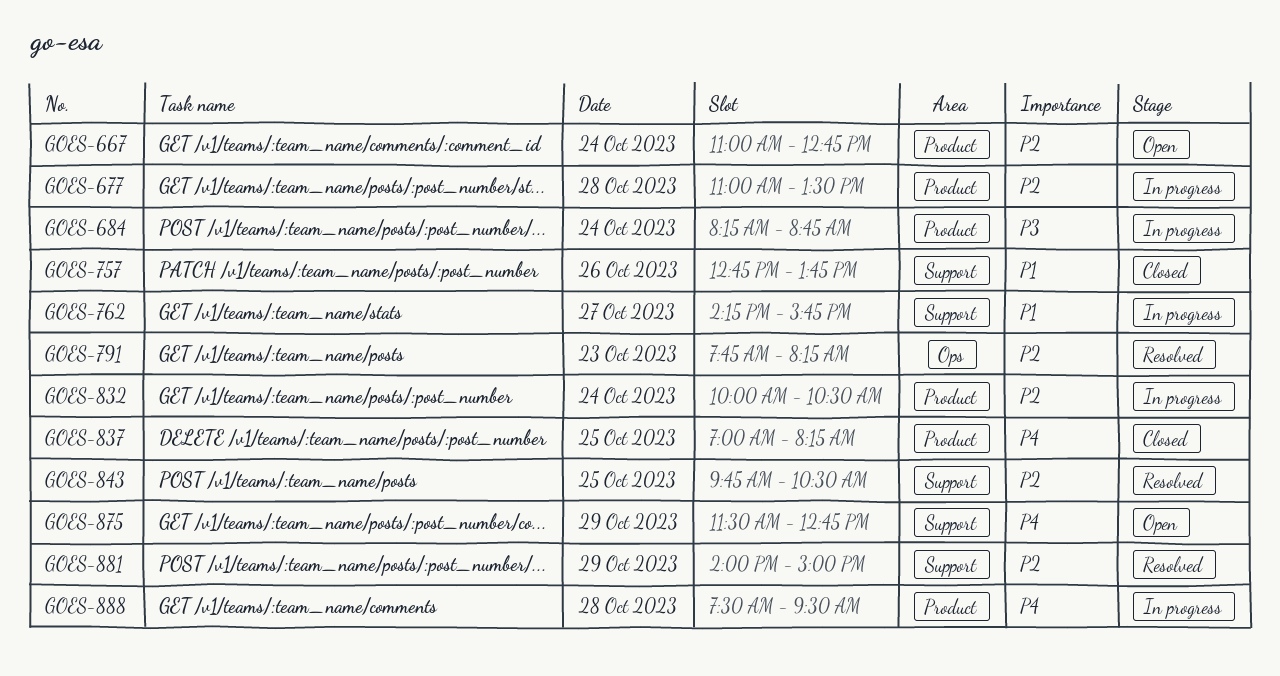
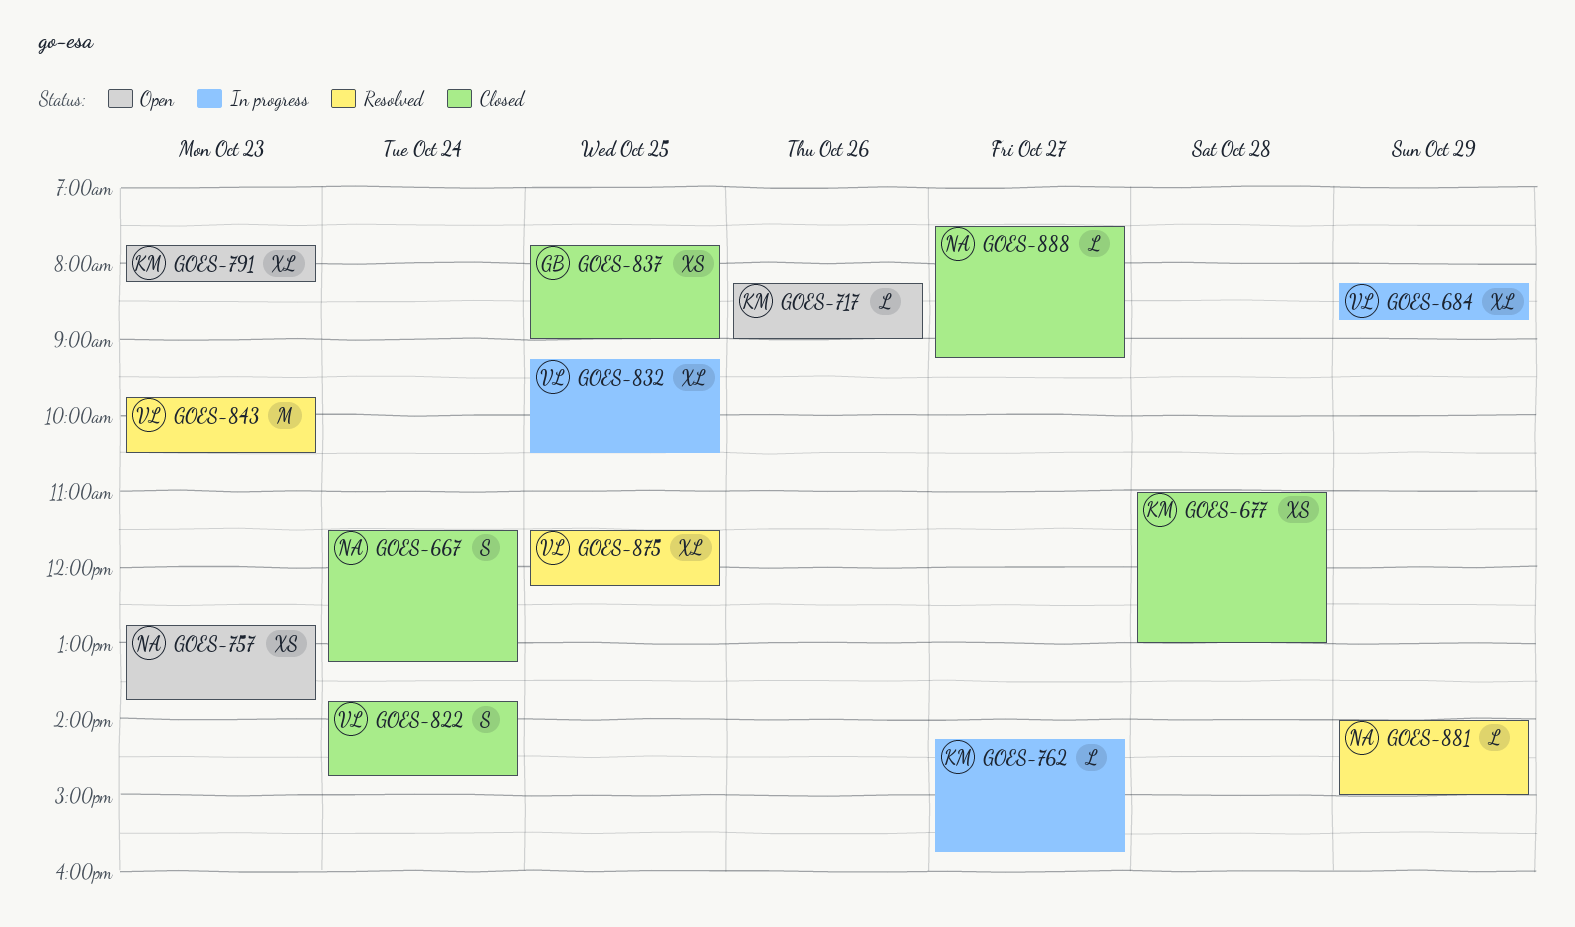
GOES-667, status: Open -> Closed
GOES-667, begins: 11:00 -> 11:30
GOES-667, ends: 12:45 -> 13:15
GOES-677, status: In progress -> Closed
GOES-677, ends: 13:30 -> 13:00
GOES-684, day: Oct 24 -> Oct 29
GOES-717: none -> present
GOES-757, status: Closed -> Open
GOES-757, day: Oct 26 -> Oct 23
GOES-791, status: Resolved -> Open
GOES-822: none -> present
GOES-832, day: Oct 24 -> Oct 25
GOES-832, begins: 10:00 -> 09:15
GOES-837, begins: 07:00 -> 07:45
GOES-837, ends: 08:15 -> 09:00
GOES-843, day: Oct 25 -> Oct 23
GOES-875, status: Open -> Resolved
GOES-875, day: Oct 29 -> Oct 25
GOES-875, ends: 12:45 -> 12:15
GOES-888, status: In progress -> Closed
GOES-888, day: Oct 28 -> Oct 27
GOES-888, ends: 09:30 -> 09:15

